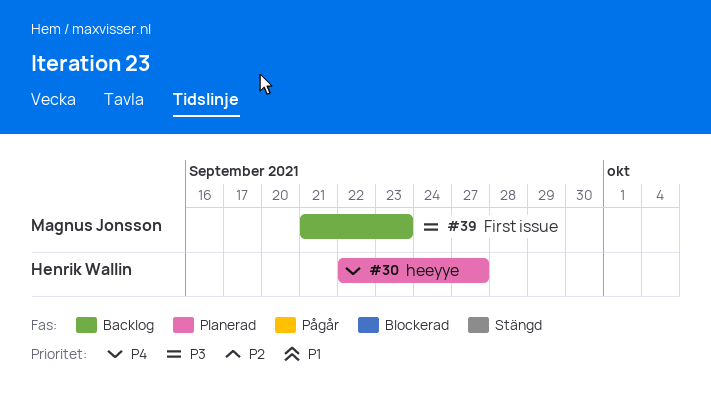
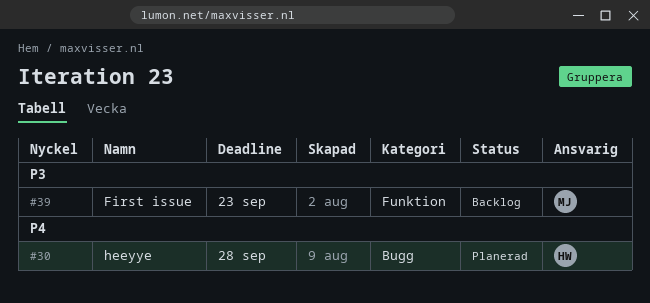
#30, due: Sep 27 -> Sep 28

